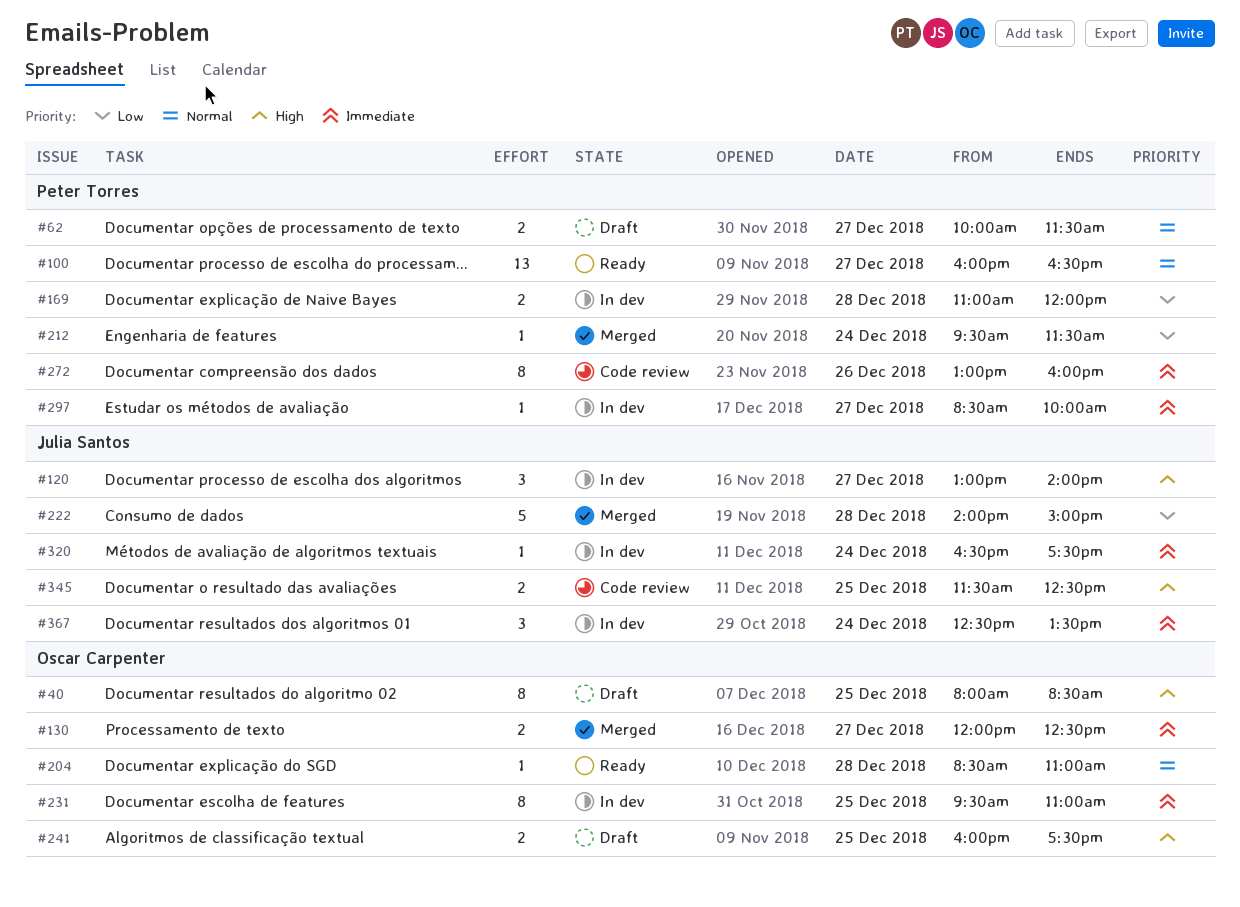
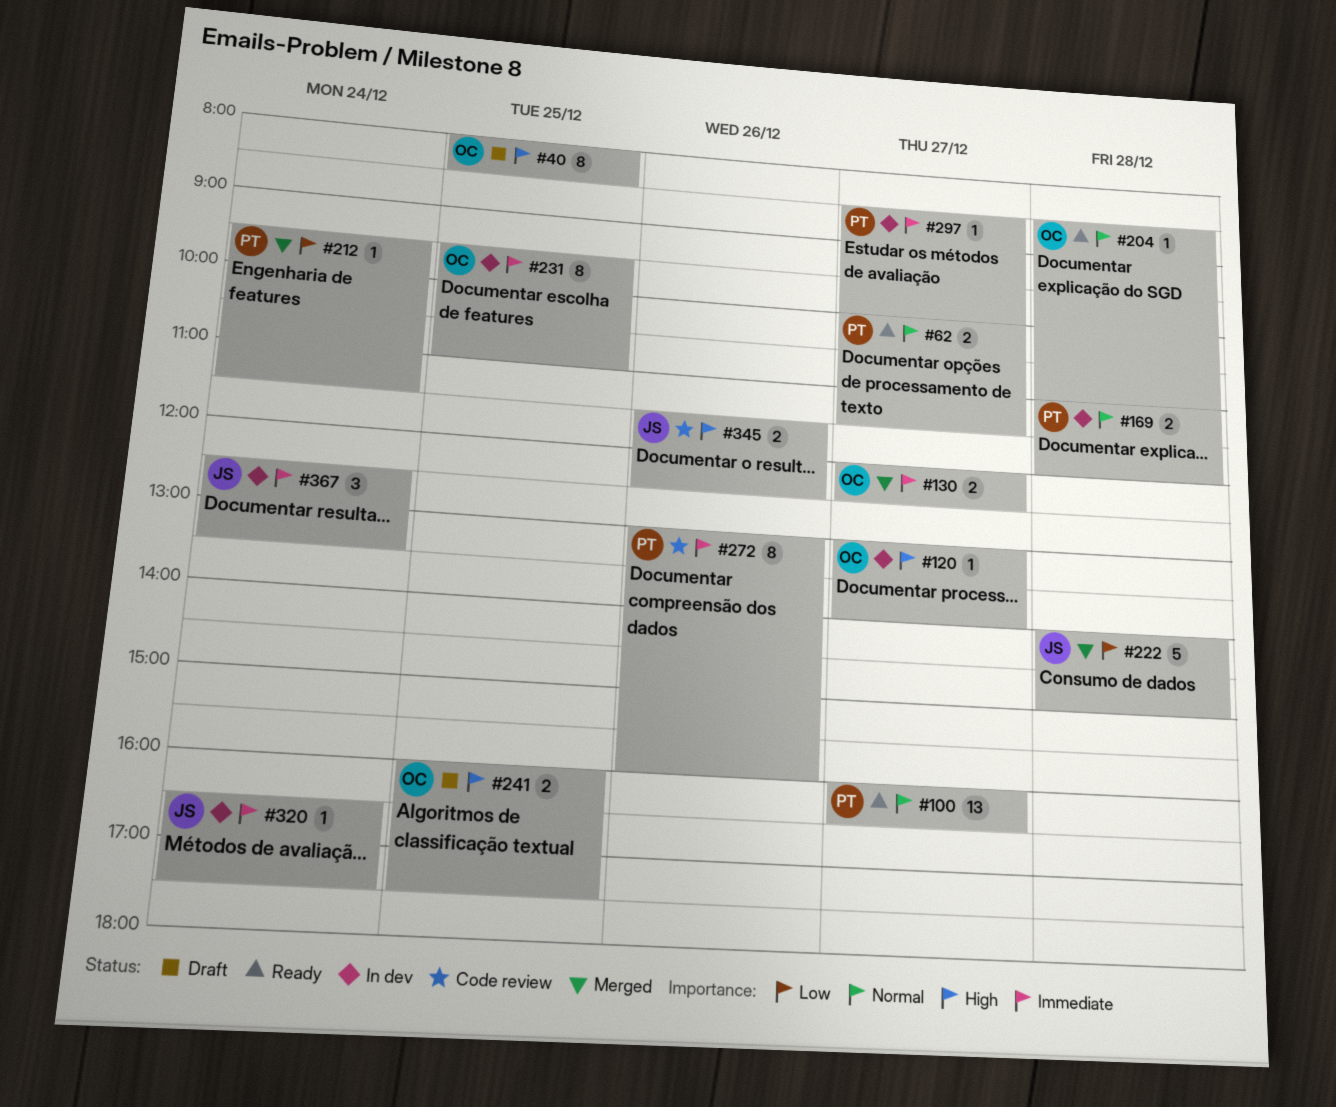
#62, status: Draft -> Ready
#120, owner: Julia Santos -> Oscar Carpenter
#120, estimate: 3 -> 1
#169, priority: Low -> Normal
#345, day: Dec 25 -> Dec 26

